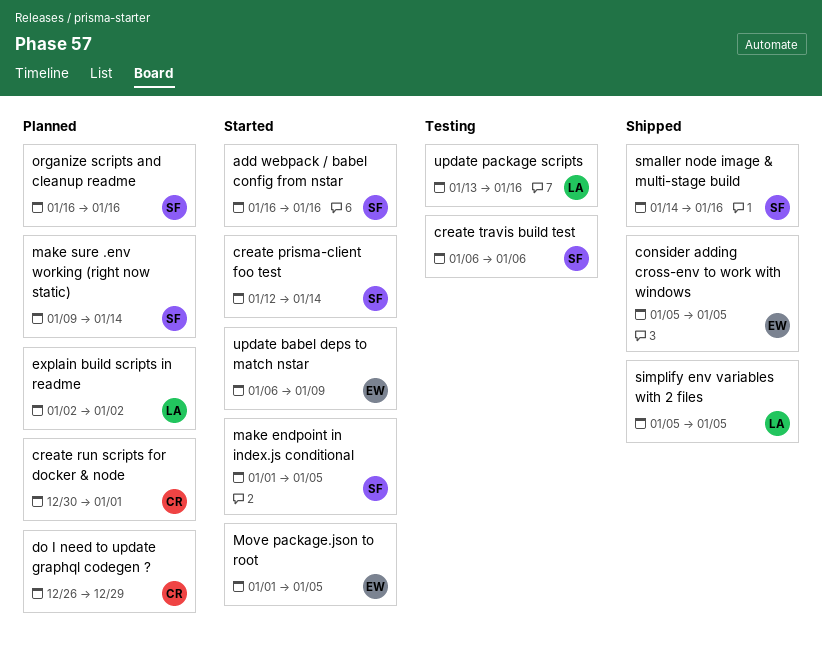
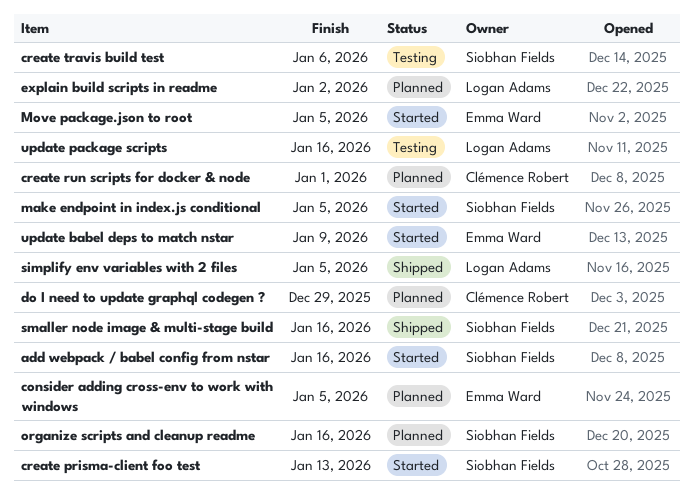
consider adding cross-env to work with windows, status: Shipped -> Planned
create prisma-client foo test, due: Jan 14 -> Jan 13
make sure .env working (right now static): present -> none

